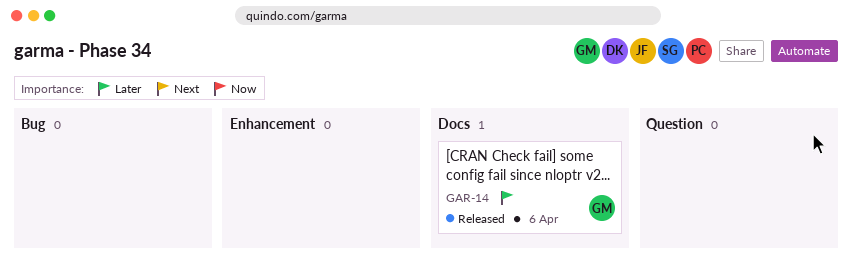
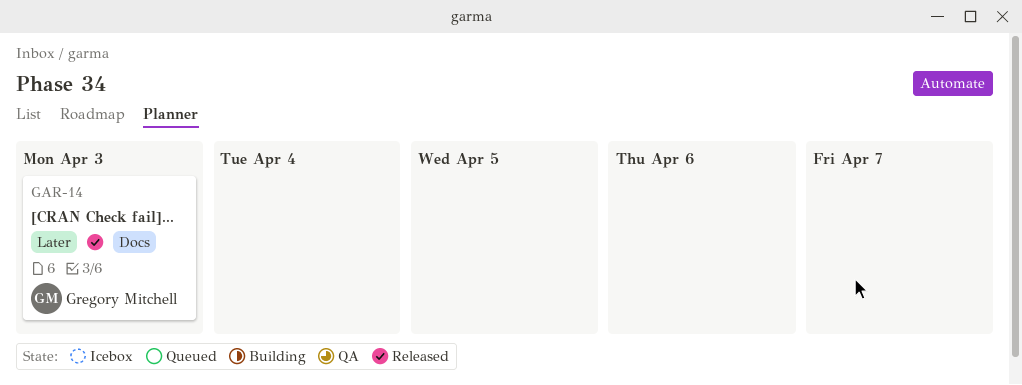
GAR-14, due: Apr 6 -> Apr 3

